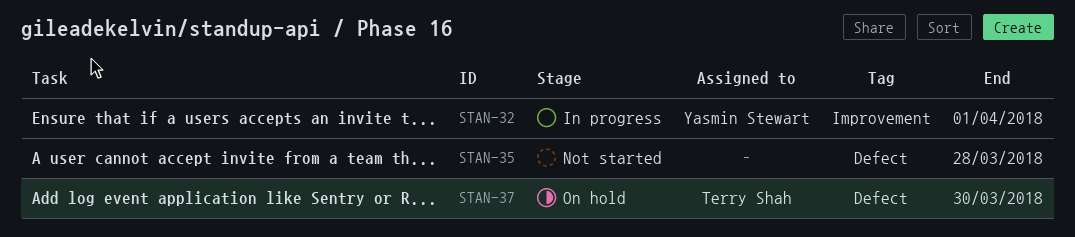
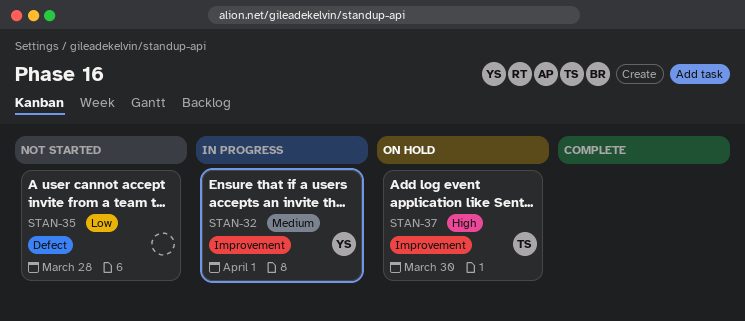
STAN-37, label: Defect -> Improvement

